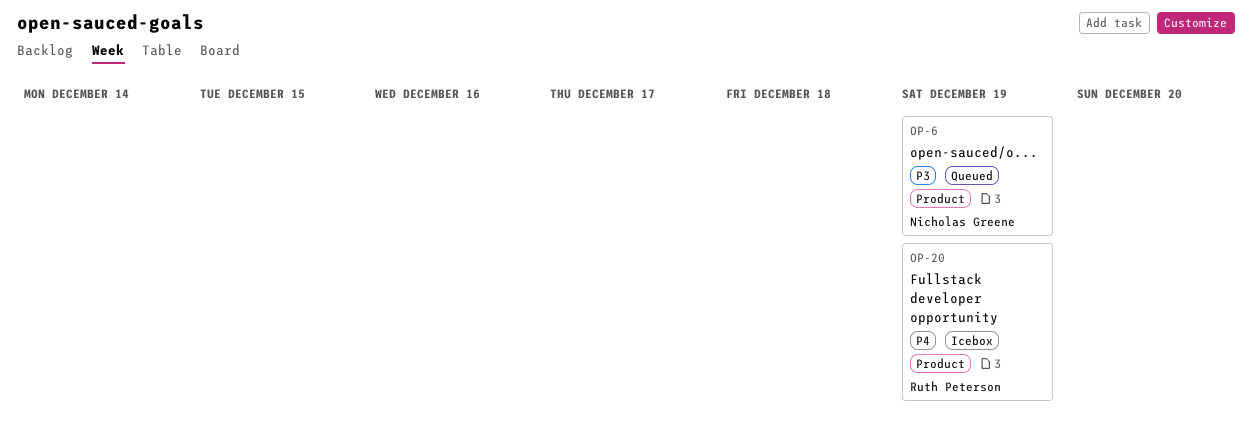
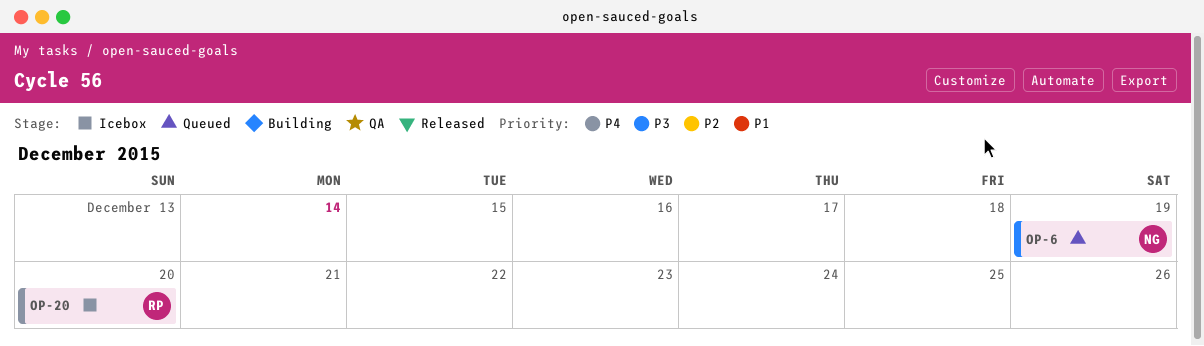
OP-20, due: Dec 19 -> Dec 20

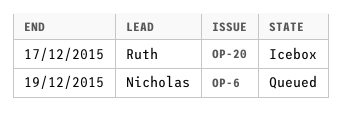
OP-20, due: Dec 20 -> Dec 17

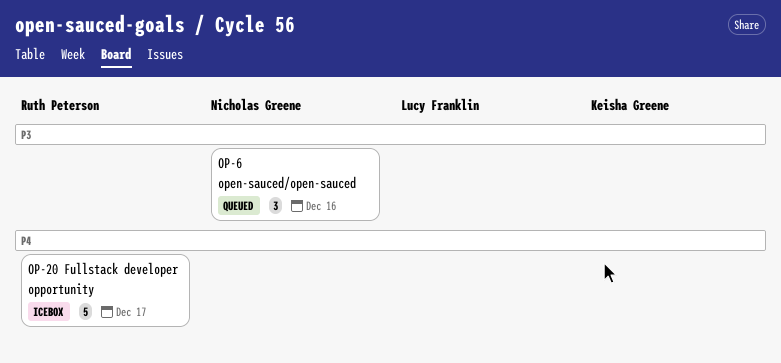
OP-6, due: Dec 19 -> Dec 16

